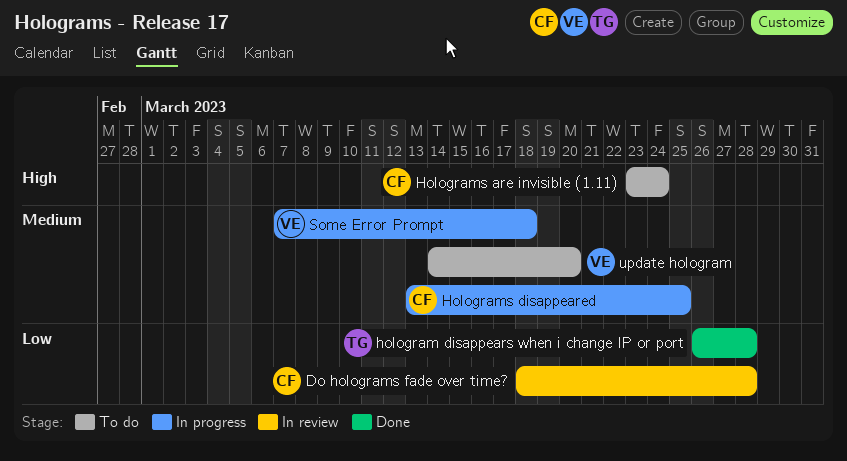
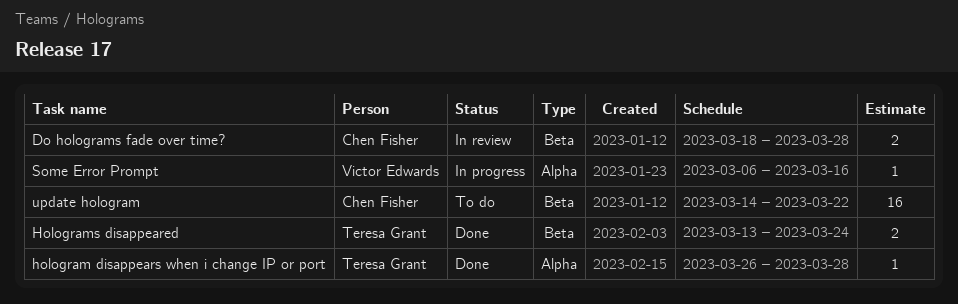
Holograms are invisible (1.11): present -> none
Holograms disappeared, status: In progress -> Done
Holograms disappeared, owner: Chen Fisher -> Teresa Grant
Holograms disappeared, due: Mar 25 -> Mar 24
Some Error Prompt, start: Mar 7 -> Mar 6
Some Error Prompt, due: Mar 18 -> Mar 16
update hologram, owner: Victor Edwards -> Chen Fisher
update hologram, due: Mar 20 -> Mar 22

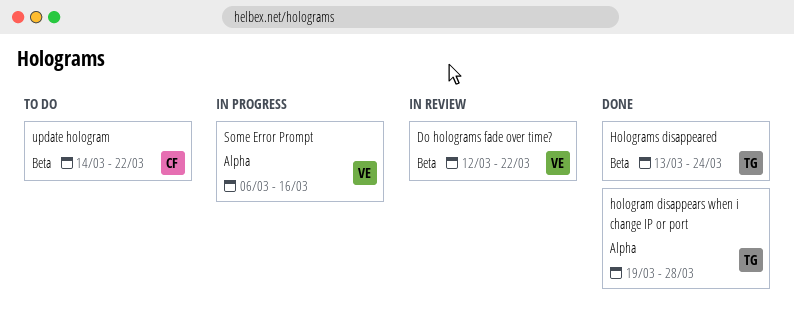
Do holograms fade over time?, owner: Chen Fisher -> Victor Edwards
Do holograms fade over time?, start: Mar 18 -> Mar 12
Do holograms fade over time?, due: Mar 28 -> Mar 22
hologram disappears when i change IP or port, start: Mar 26 -> Mar 19

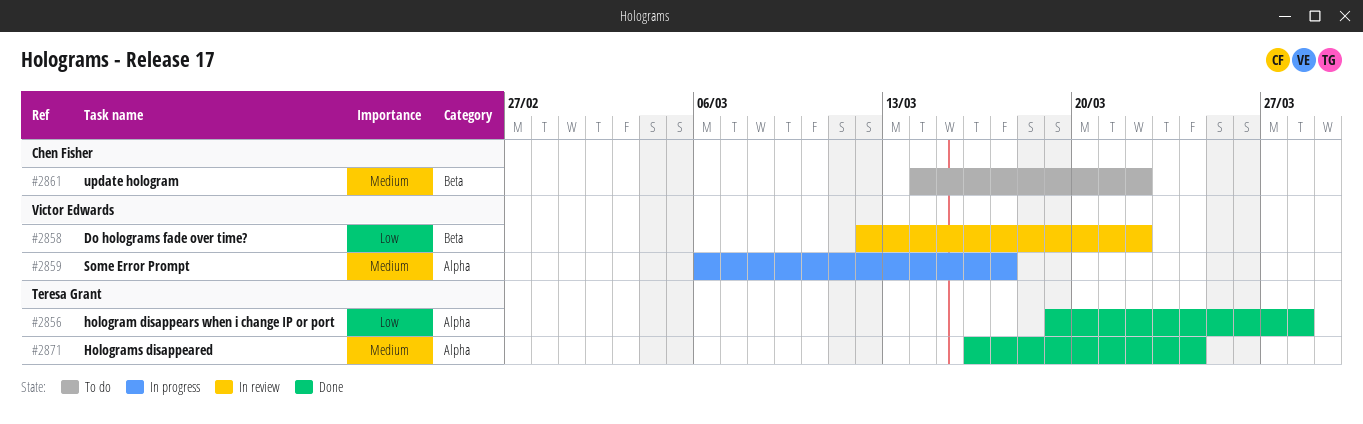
Holograms disappeared, label: Beta -> Alpha
Holograms disappeared, start: Mar 13 -> Mar 16
Some Error Prompt, due: Mar 16 -> Mar 17

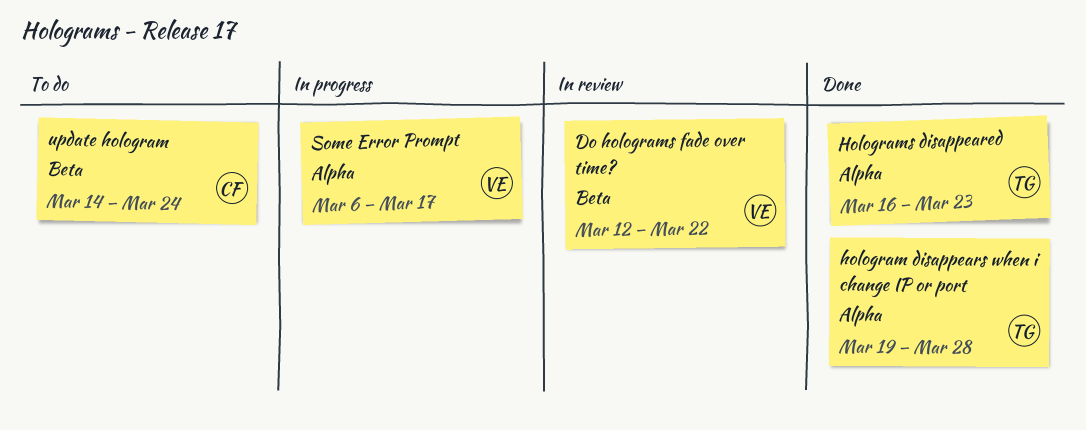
Holograms disappeared, due: Mar 24 -> Mar 23
update hologram, due: Mar 22 -> Mar 24

